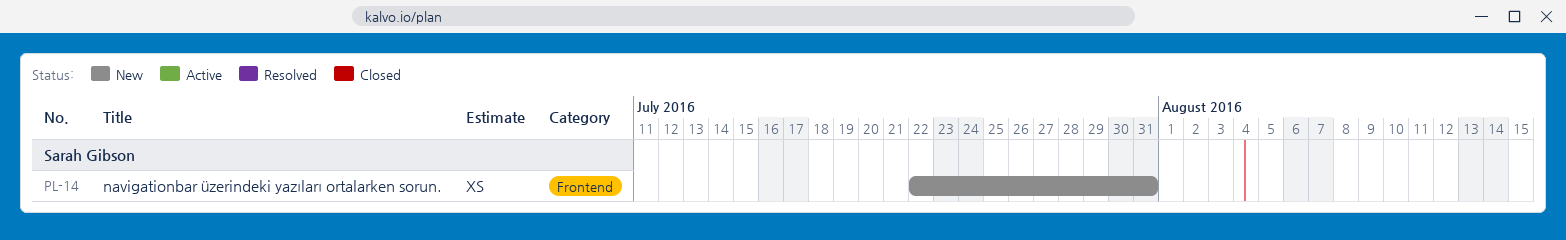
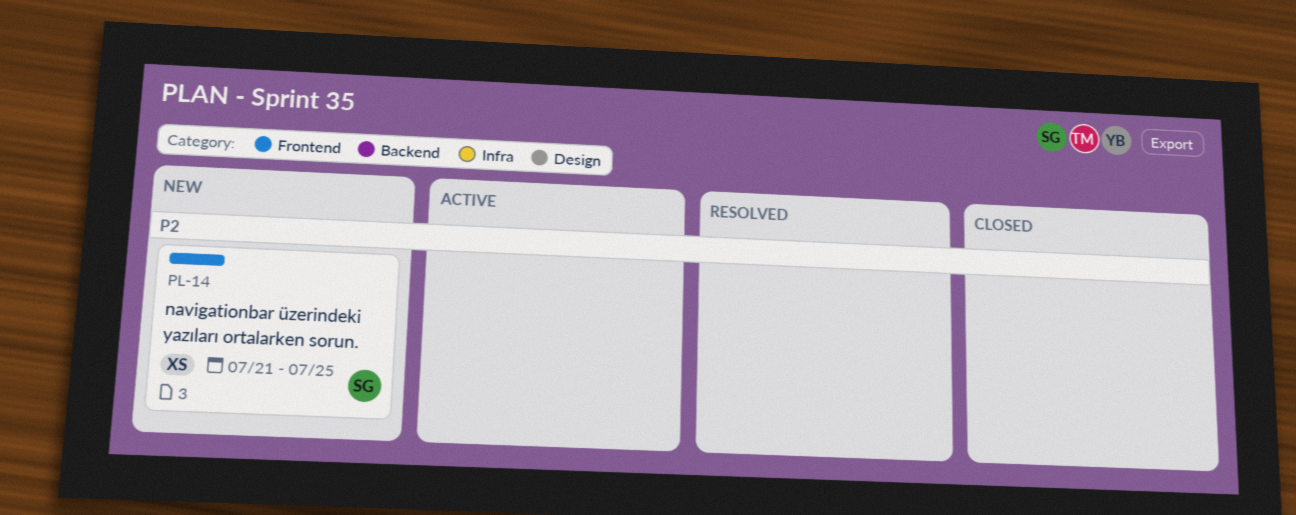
PL-14, start: Jul 22 -> Jul 21
PL-14, due: Jul 31 -> Jul 25

